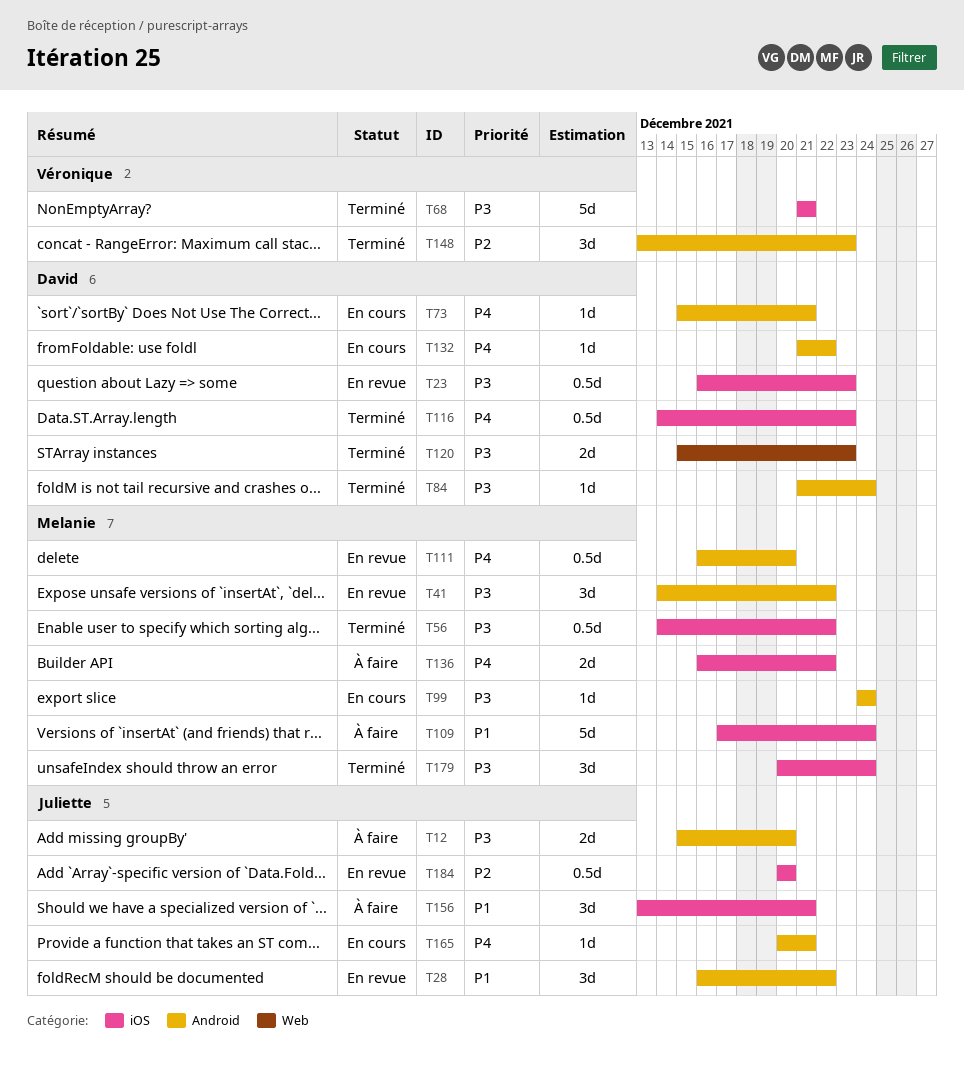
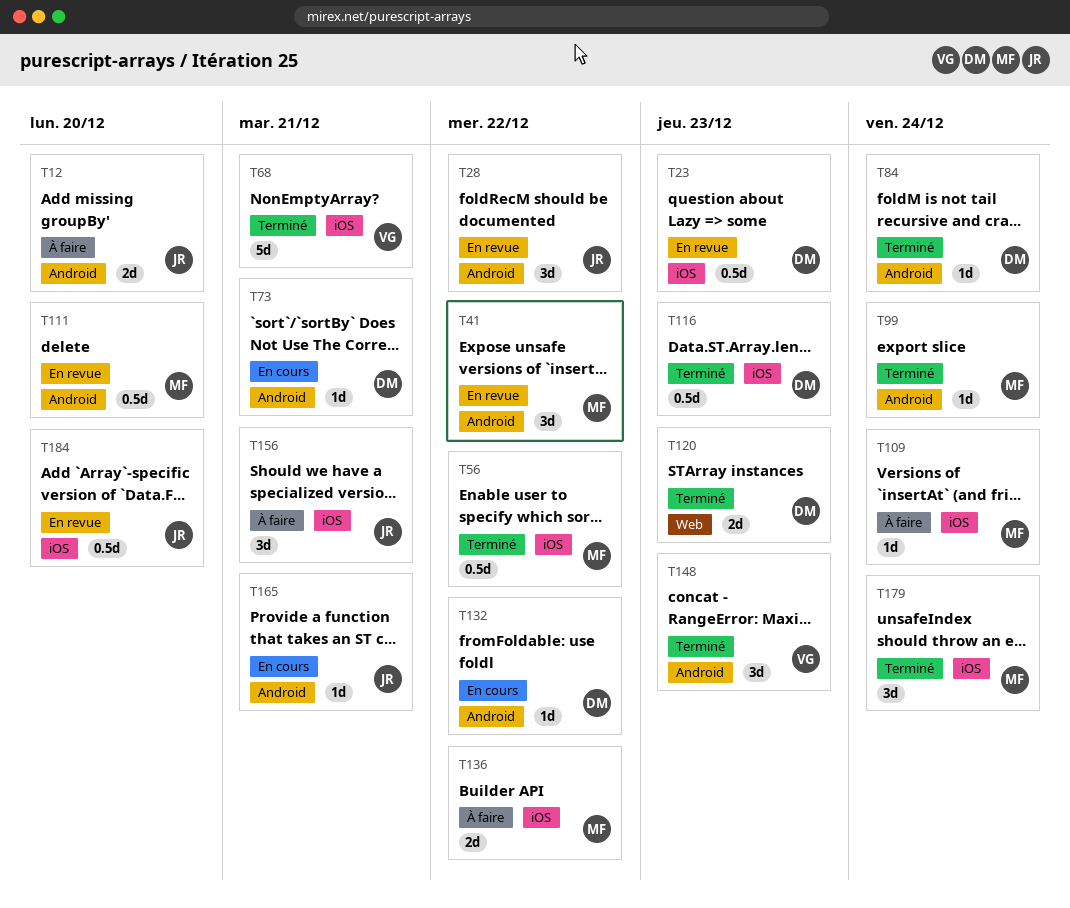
T99, status: En cours -> Terminé
T109, estimate: 5d -> 1d

